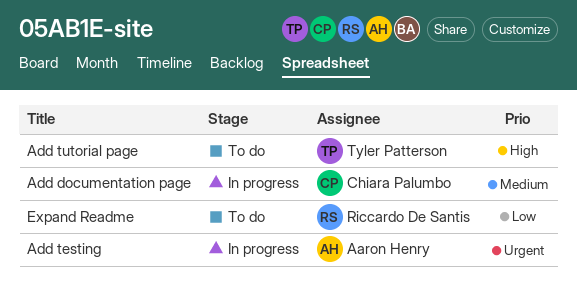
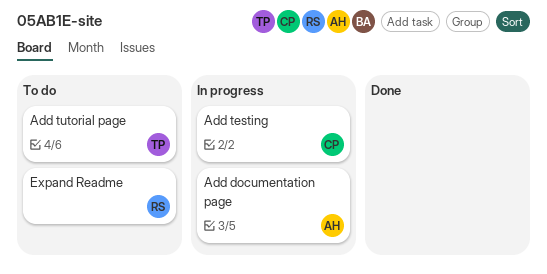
Add documentation page, owner: Chiara Palumbo -> Aaron Henry
Add testing, owner: Aaron Henry -> Chiara Palumbo

